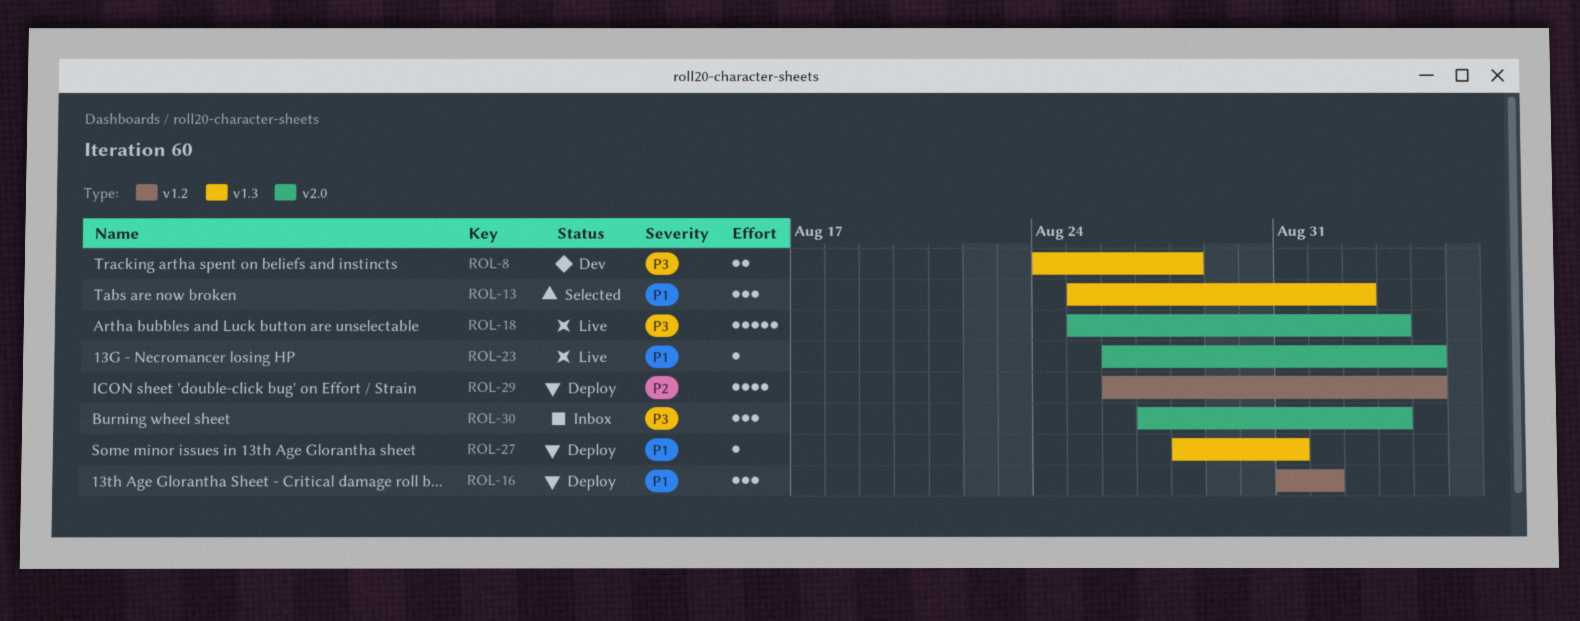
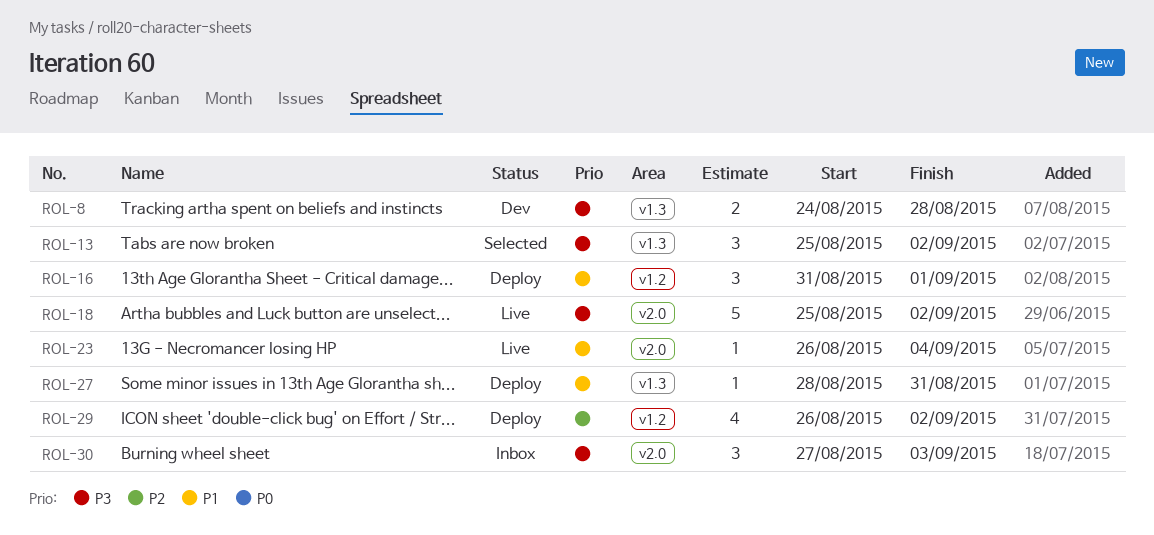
ROL-13, priority: P1 -> P3
ROL-18, due: Sep 3 -> Sep 2
ROL-29, due: Sep 4 -> Sep 2

